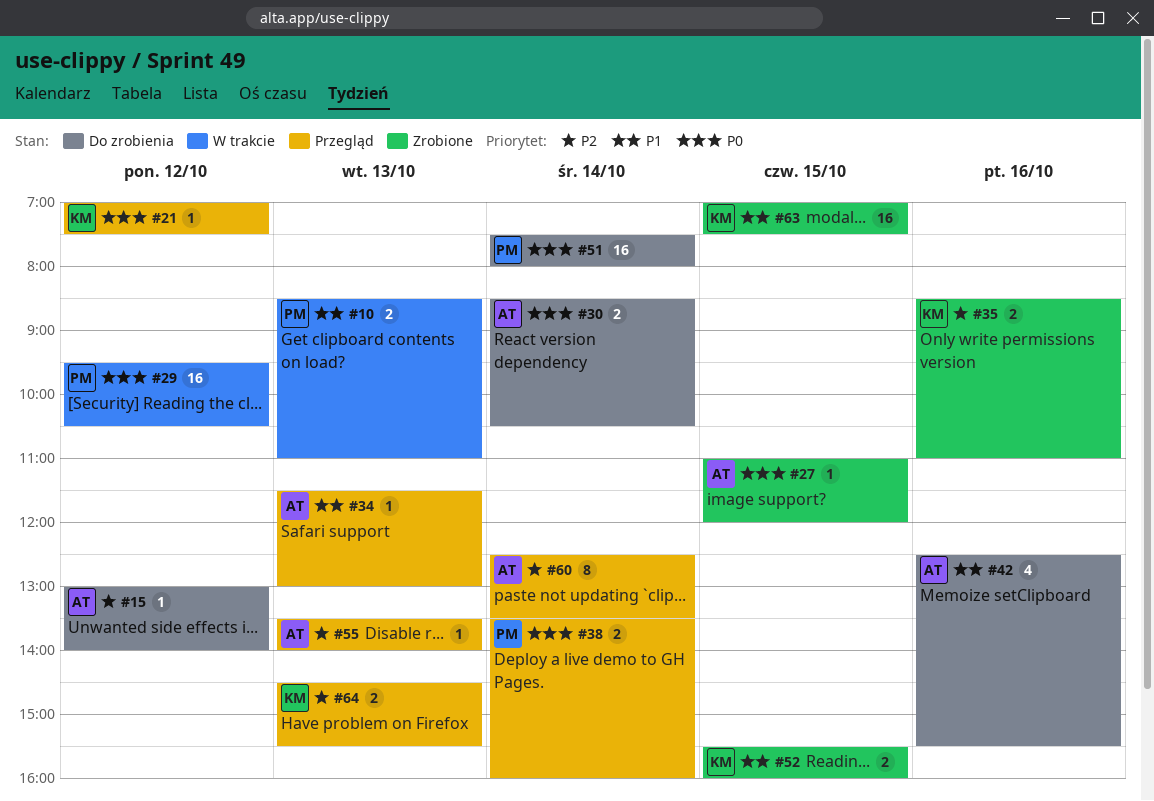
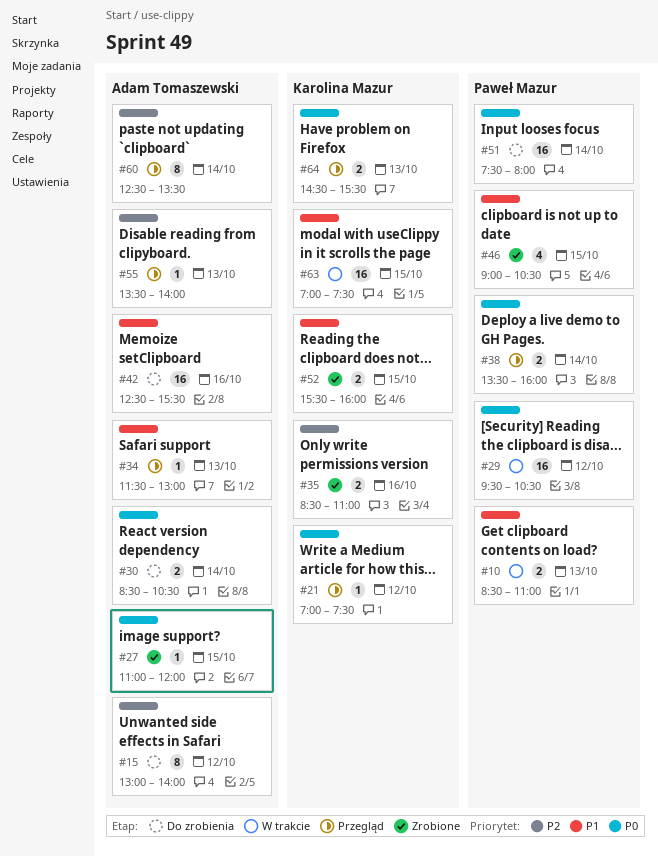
#15, estimate: 1 -> 8
#42, estimate: 4 -> 16
#46: none -> present
#63, status: Zrobione -> W trakcie
#64, priority: P2 -> P0

